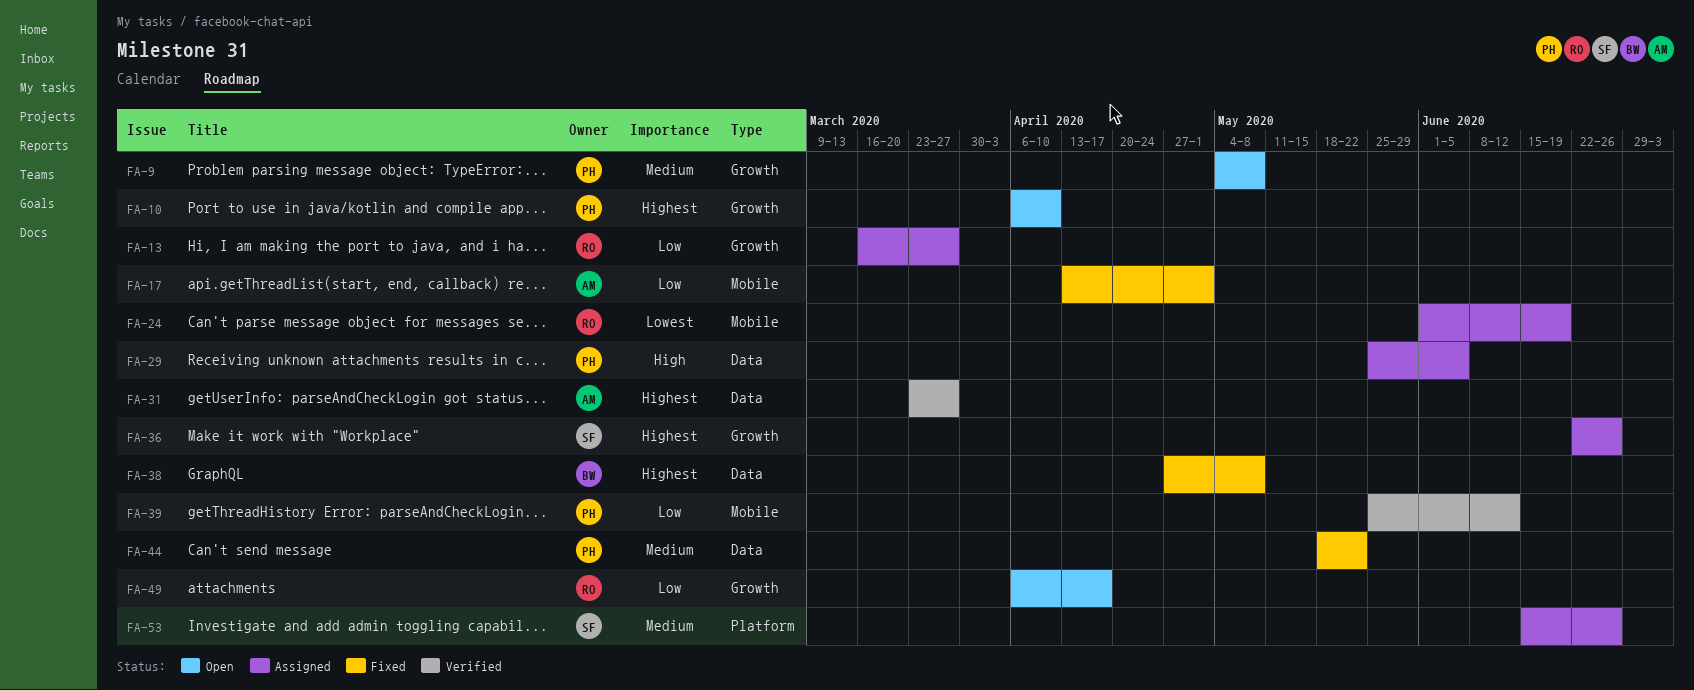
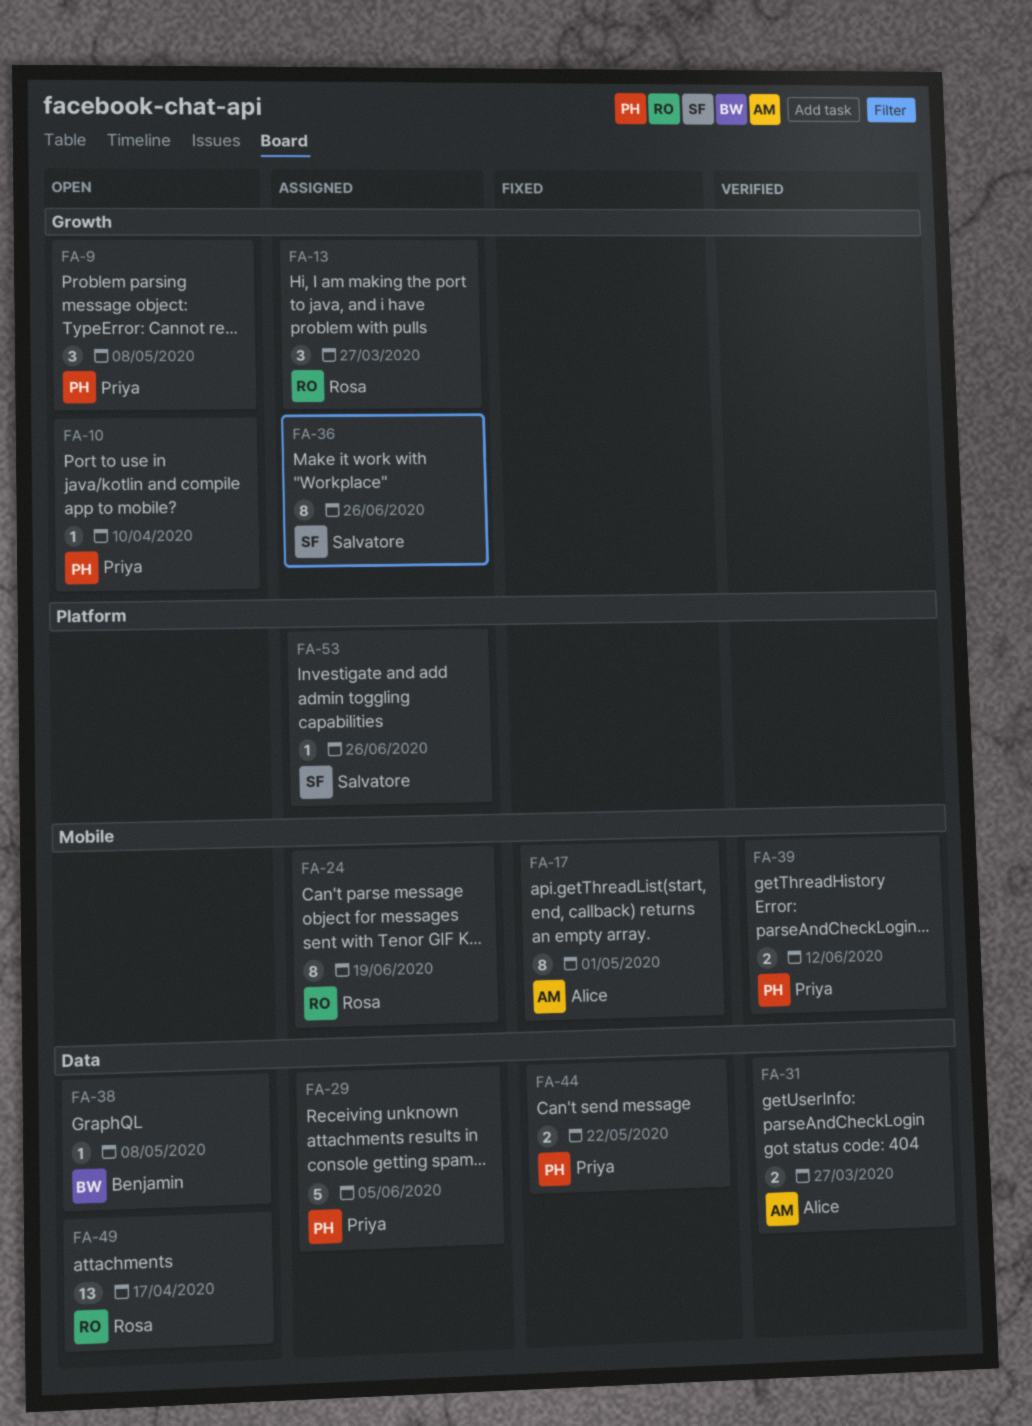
FA-38, status: Fixed -> Open
FA-49, label: Growth -> Data

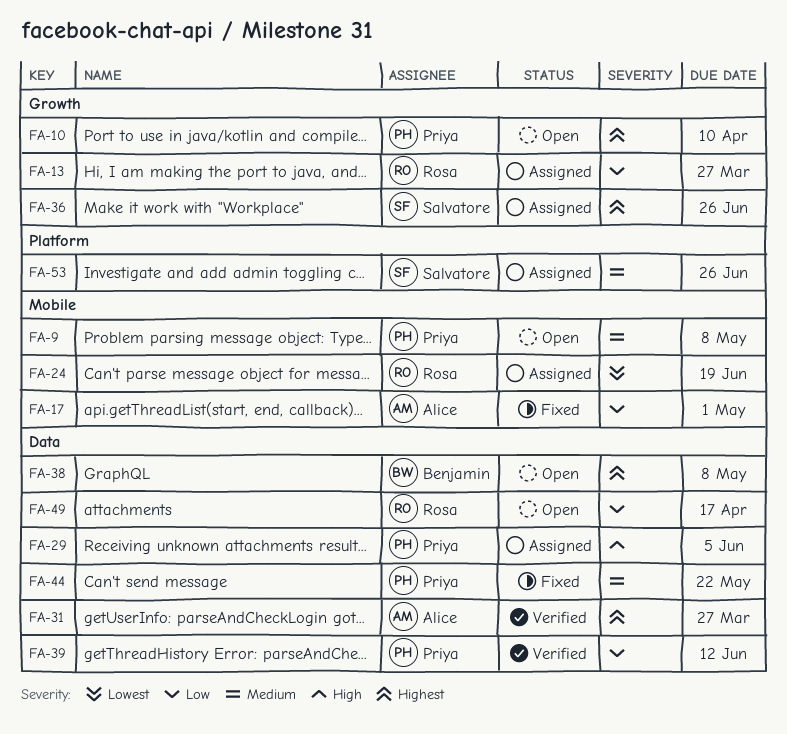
FA-9, label: Growth -> Mobile
FA-39, label: Mobile -> Data

